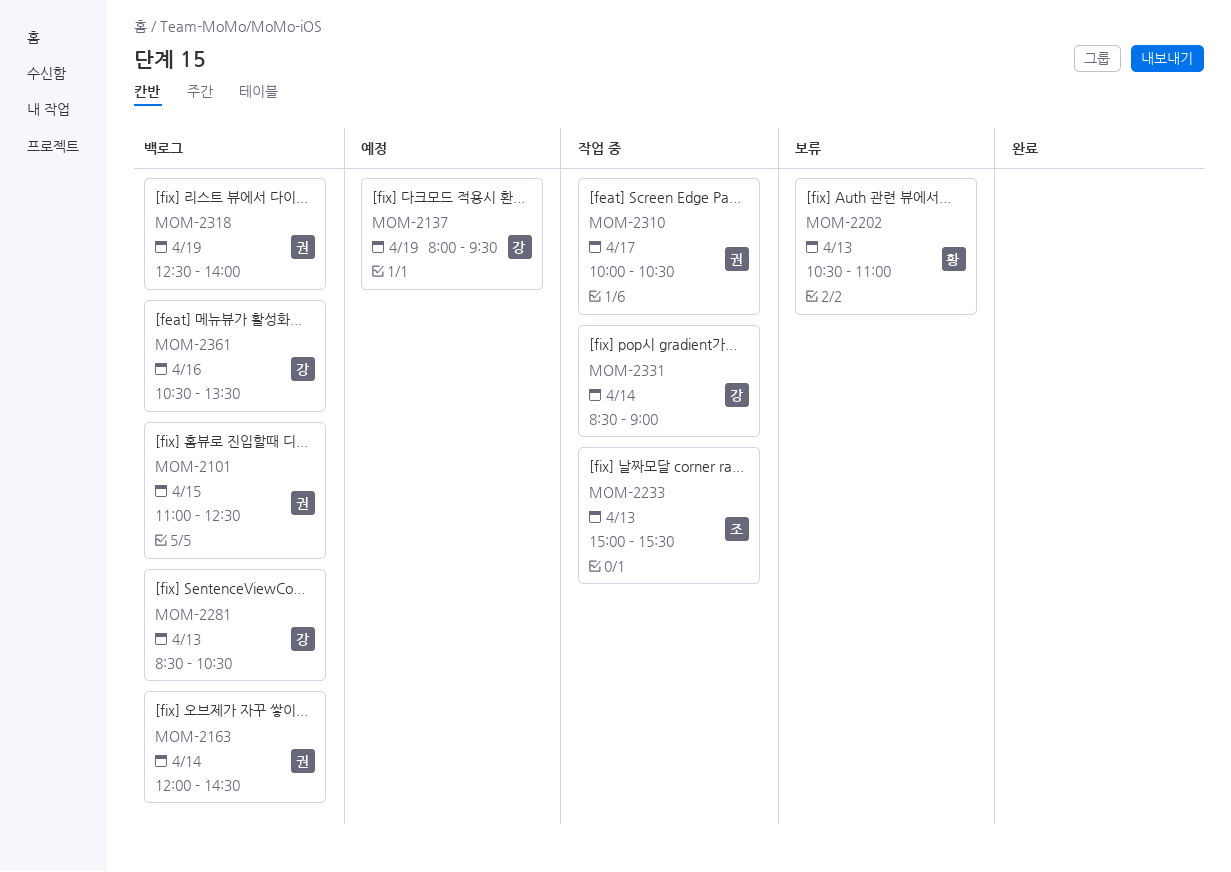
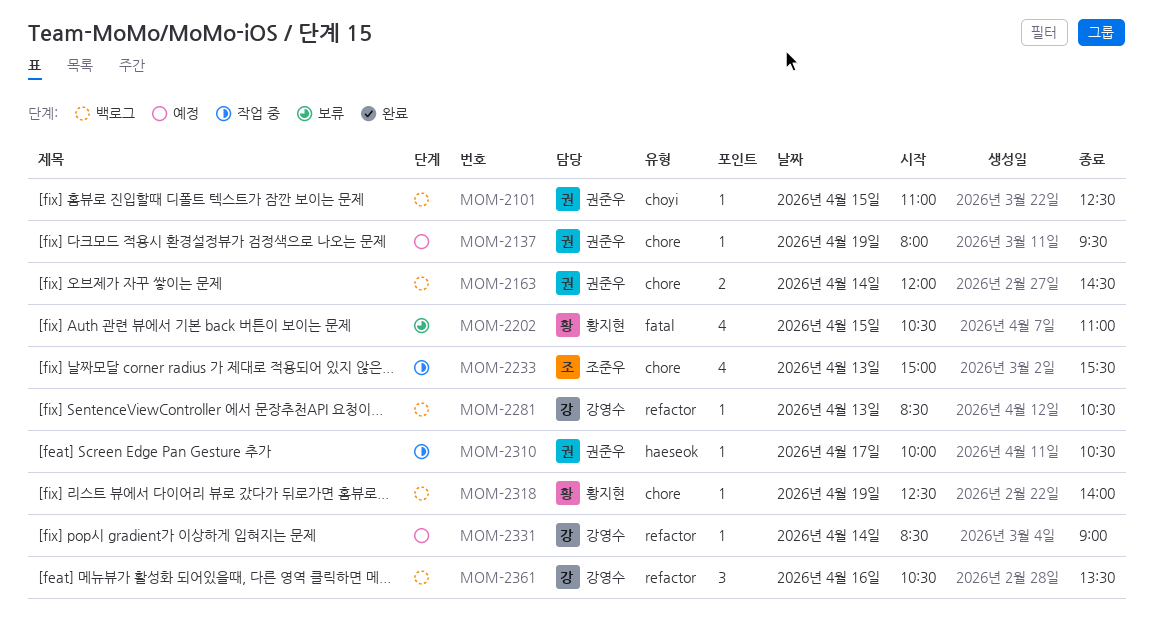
MOM-2137, owner: 강영수 -> 권준우
MOM-2202, day: Apr 13 -> Apr 15
MOM-2318, owner: 권준우 -> 황지현
MOM-2331, status: 작업 중 -> 예정

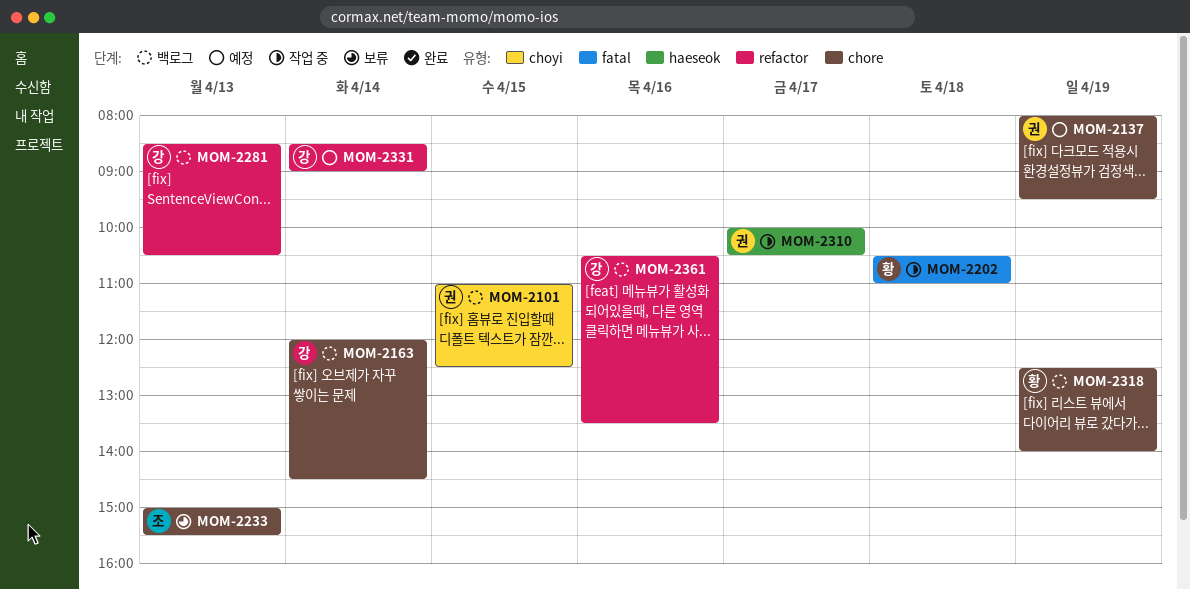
MOM-2163, owner: 권준우 -> 강영수
MOM-2202, status: 보류 -> 작업 중
MOM-2202, day: Apr 15 -> Apr 18
MOM-2233, status: 작업 중 -> 보류

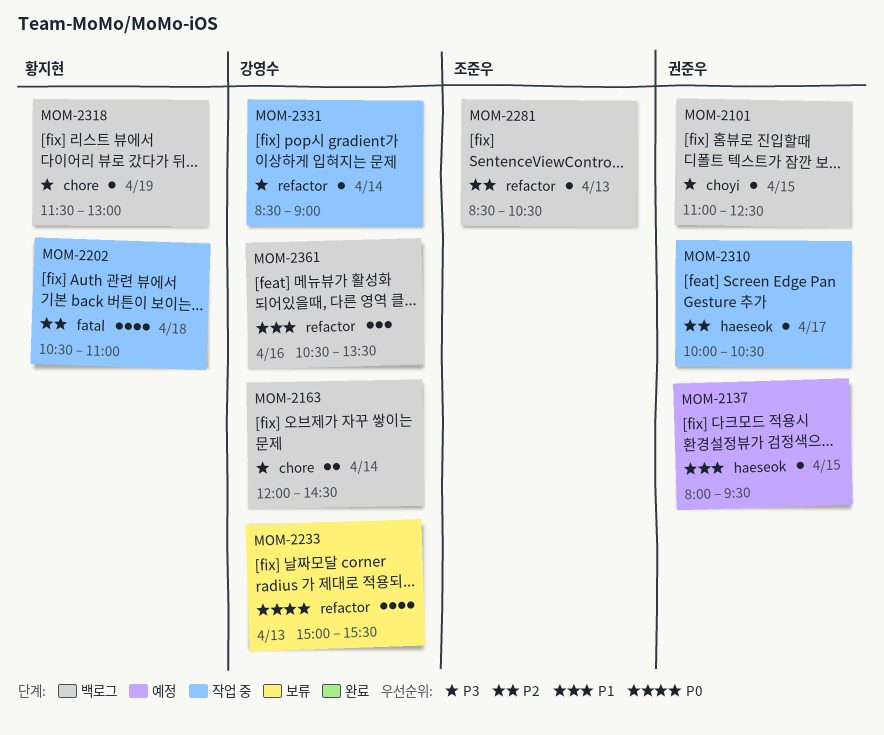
MOM-2137, label: chore -> haeseok
MOM-2137, day: Apr 19 -> Apr 15
MOM-2233, owner: 조준우 -> 강영수
MOM-2233, label: chore -> refactor
MOM-2281, owner: 강영수 -> 조준우
MOM-2318, begins: 12:30 -> 11:30
MOM-2318, ends: 14:00 -> 13:00
MOM-2331, status: 예정 -> 작업 중

